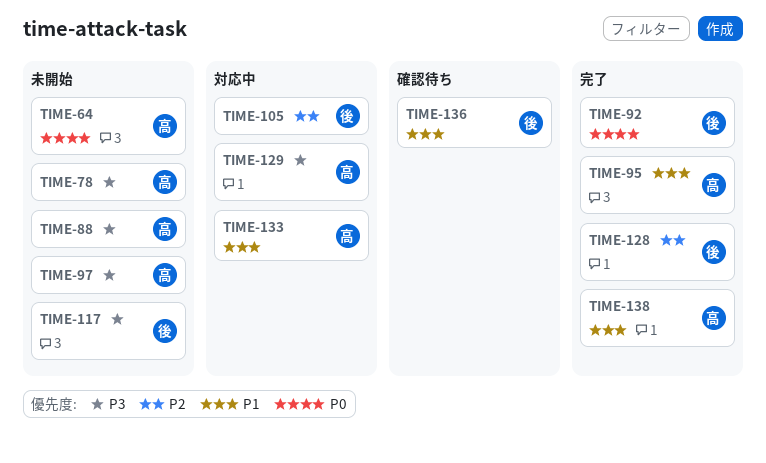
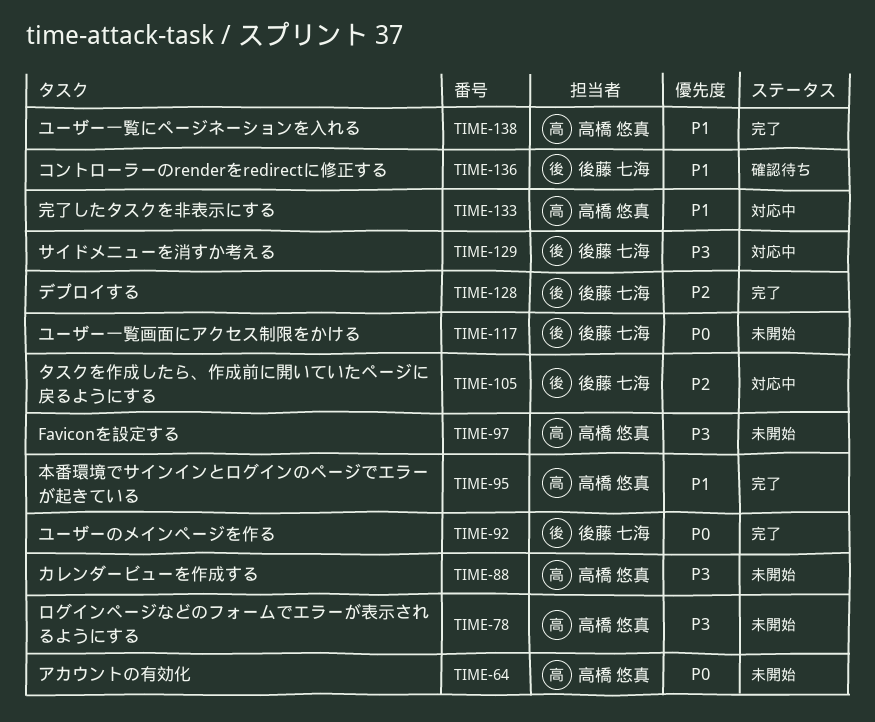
TIME-117, priority: P3 -> P0
TIME-129, owner: 高橋 悠真 -> 後藤 七海

